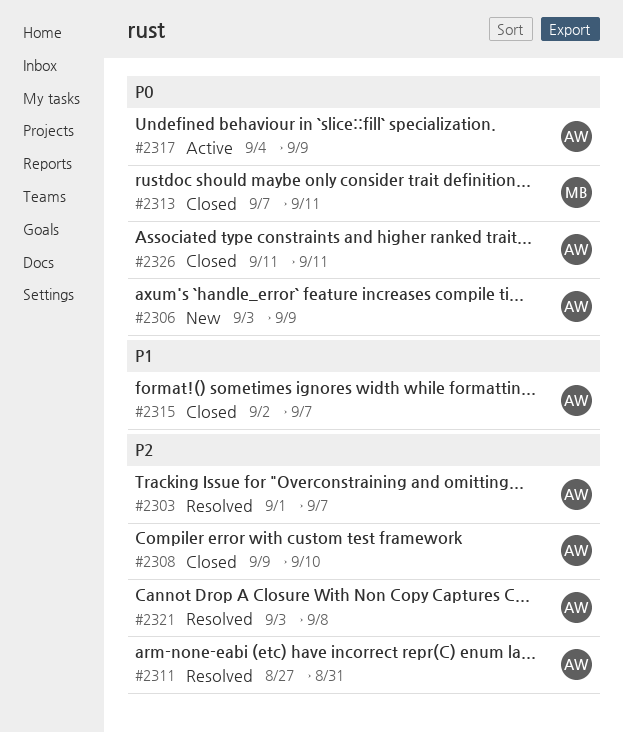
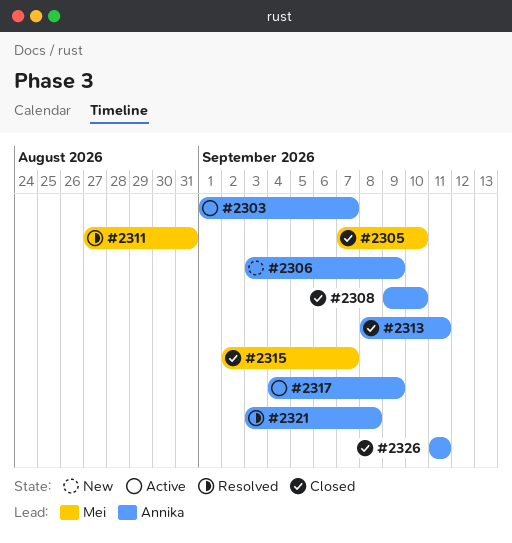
#2303, status: Resolved -> Active
#2305: none -> present
#2311, owner: Annika -> Mei
#2313, owner: Mei -> Annika
#2313, start: Sep 7 -> Sep 8
#2315, owner: Annika -> Mei

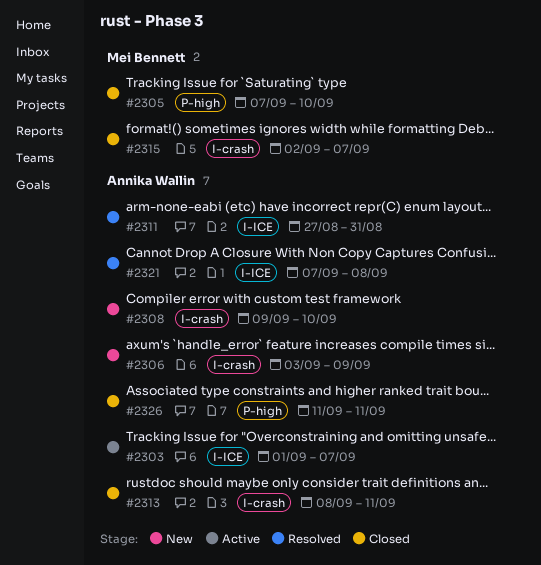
#2308, status: Closed -> New
#2311, owner: Mei Bennett -> Annika Wallin
#2317: present -> none
#2321, start: Sep 3 -> Sep 7

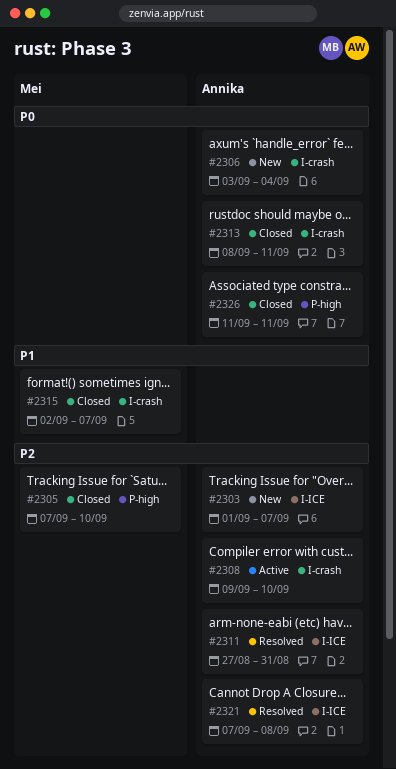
#2303, status: Active -> New
#2306, due: Sep 9 -> Sep 4
#2308, status: New -> Active

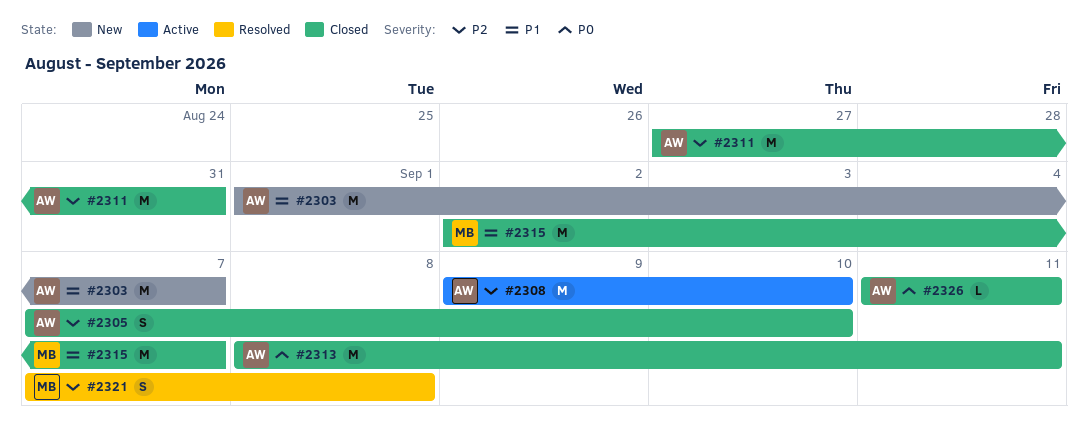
#2303, priority: P2 -> P1
#2305, owner: Mei -> Annika
#2306: present -> none
#2311, status: Resolved -> Closed
#2321, owner: Annika -> Mei

